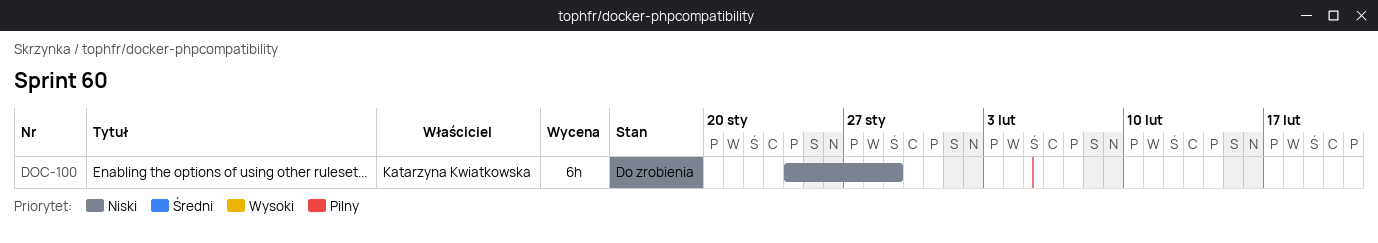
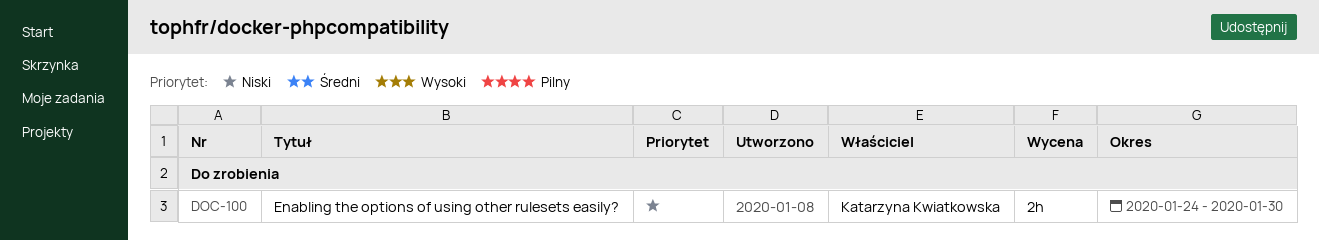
DOC-100, estimate: 6h -> 2h
DOC-100, due: Jan 29 -> Jan 30

